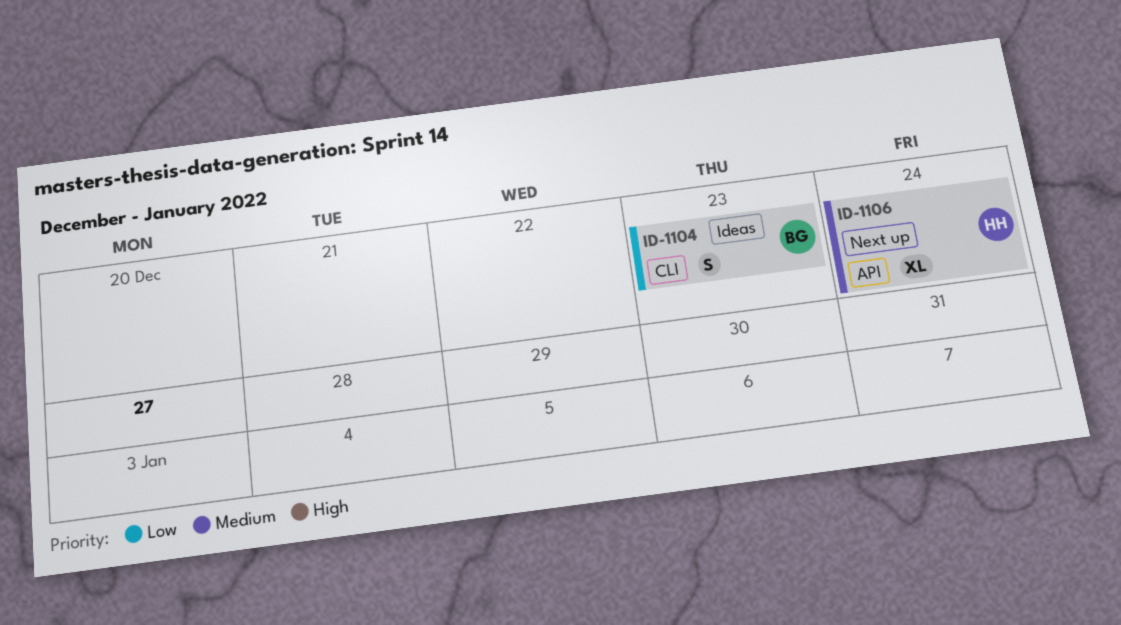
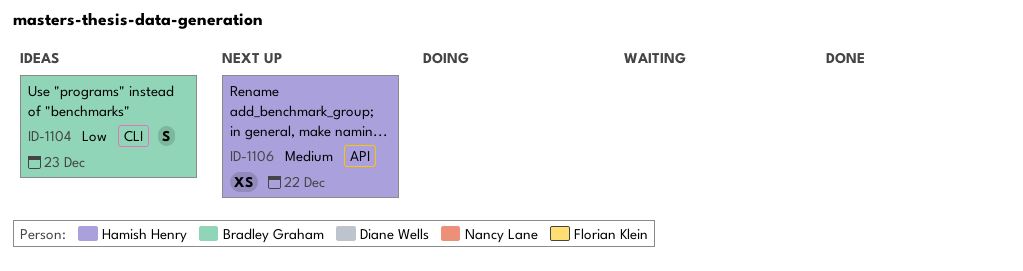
ID-1106, estimate: XL -> XS
ID-1106, due: Dec 24 -> Dec 22

